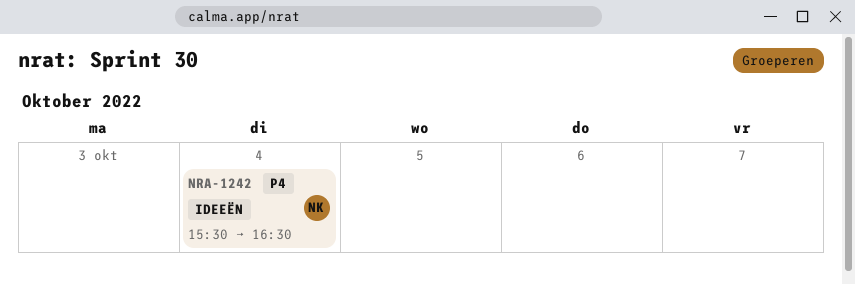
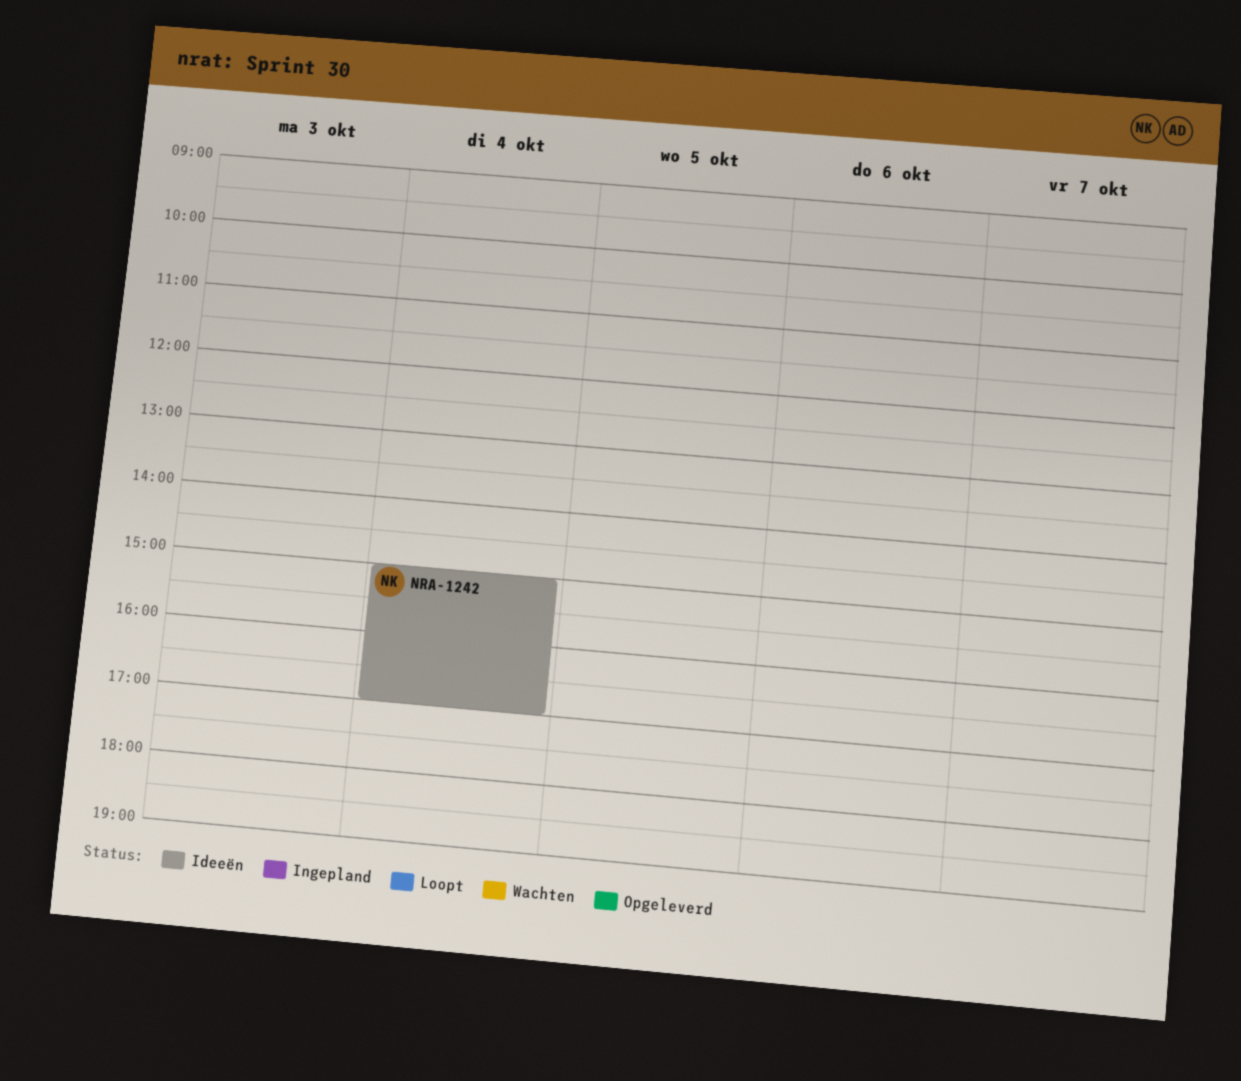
NRA-1242, begins: 15:30 -> 15:00
NRA-1242, ends: 16:30 -> 17:00

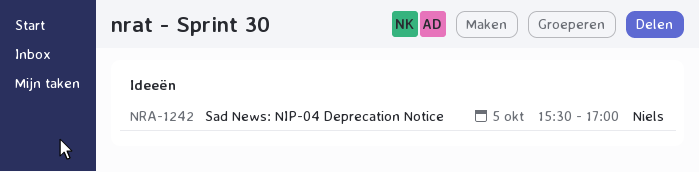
NRA-1242, day: Oct 4 -> Oct 5
NRA-1242, begins: 15:00 -> 15:30

